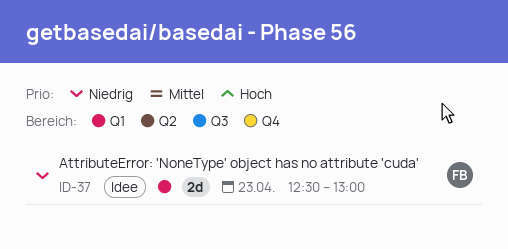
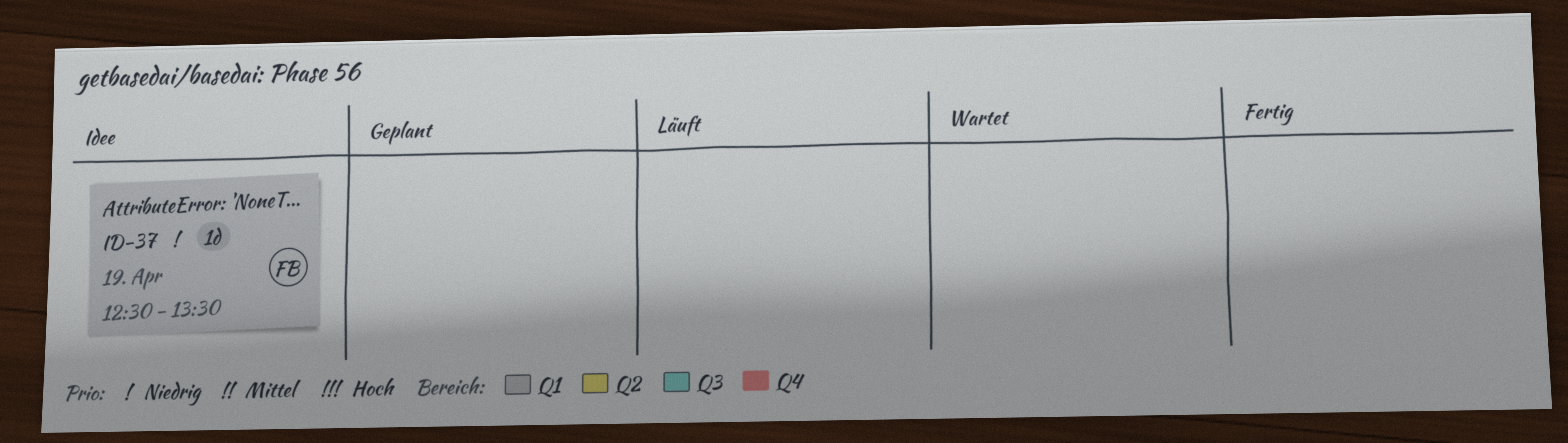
ID-37, estimate: 2d -> 1d
ID-37, day: Apr 23 -> Apr 19
ID-37, ends: 13:00 -> 13:30

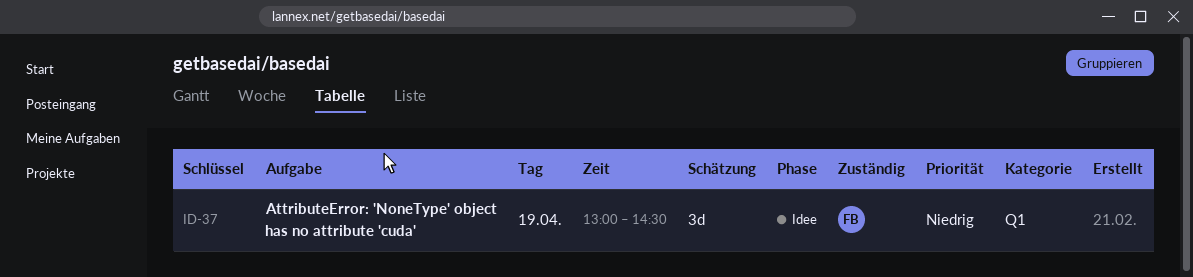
ID-37, estimate: 1d -> 3d
ID-37, begins: 12:30 -> 13:00
ID-37, ends: 13:30 -> 14:30

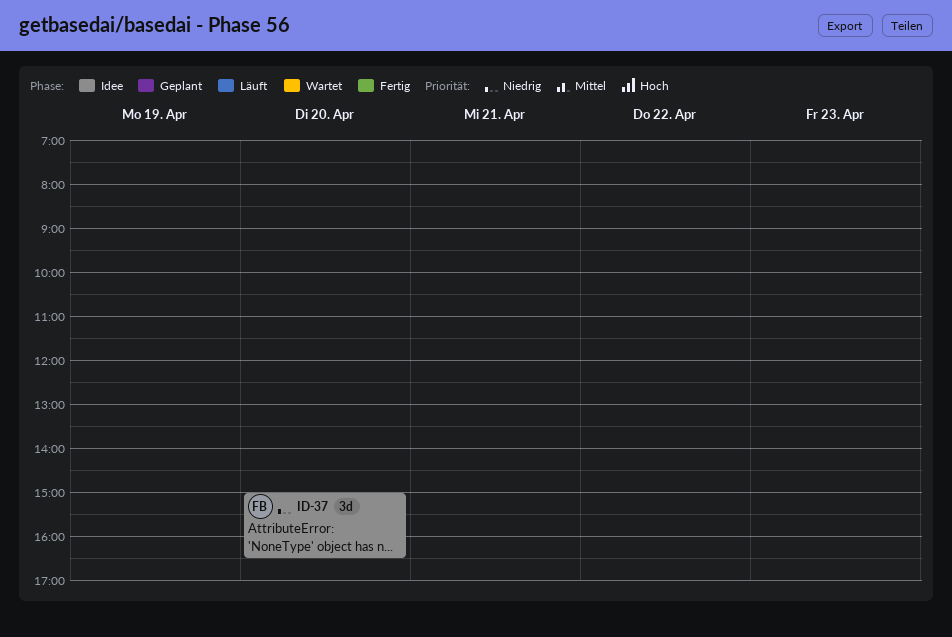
ID-37, day: Apr 19 -> Apr 20
ID-37, begins: 13:00 -> 15:00
ID-37, ends: 14:30 -> 16:30

